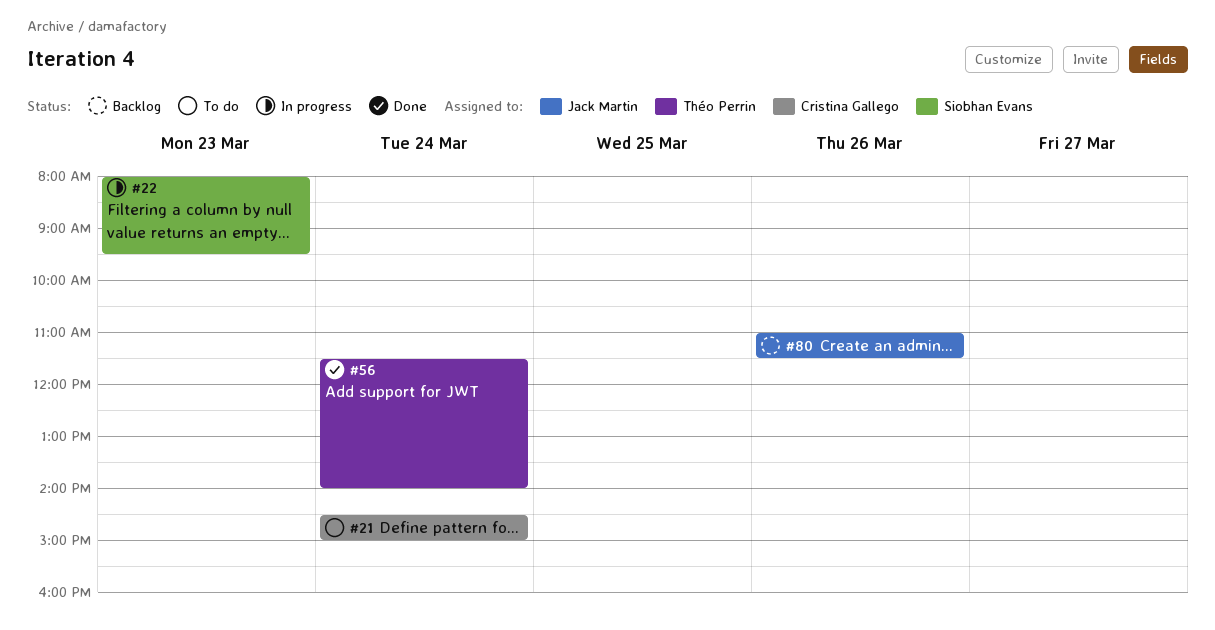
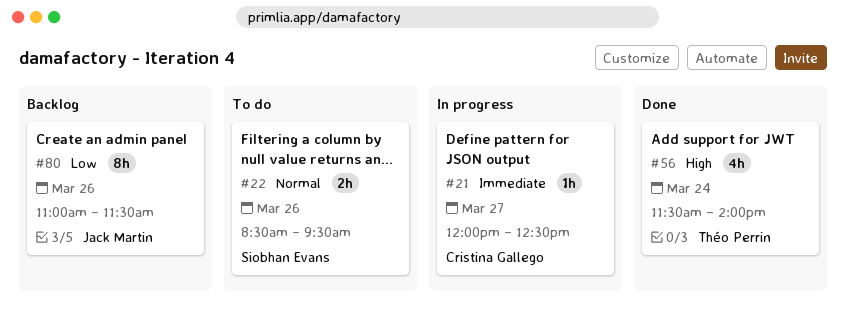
#21, status: To do -> In progress
#21, day: Mar 24 -> Mar 27
#21, begins: 14:30 -> 12:00
#21, ends: 15:00 -> 12:30
#22, status: In progress -> To do
#22, day: Mar 23 -> Mar 26
#22, begins: 08:00 -> 08:30

